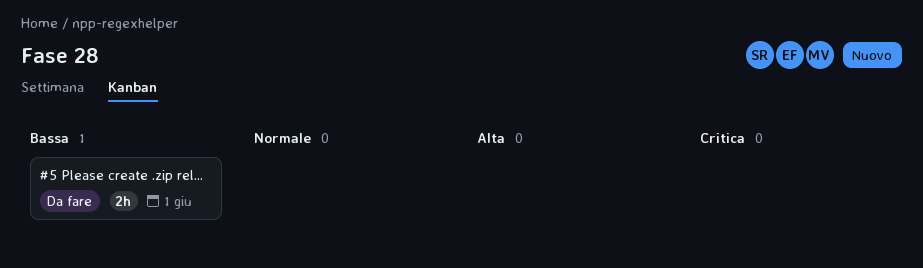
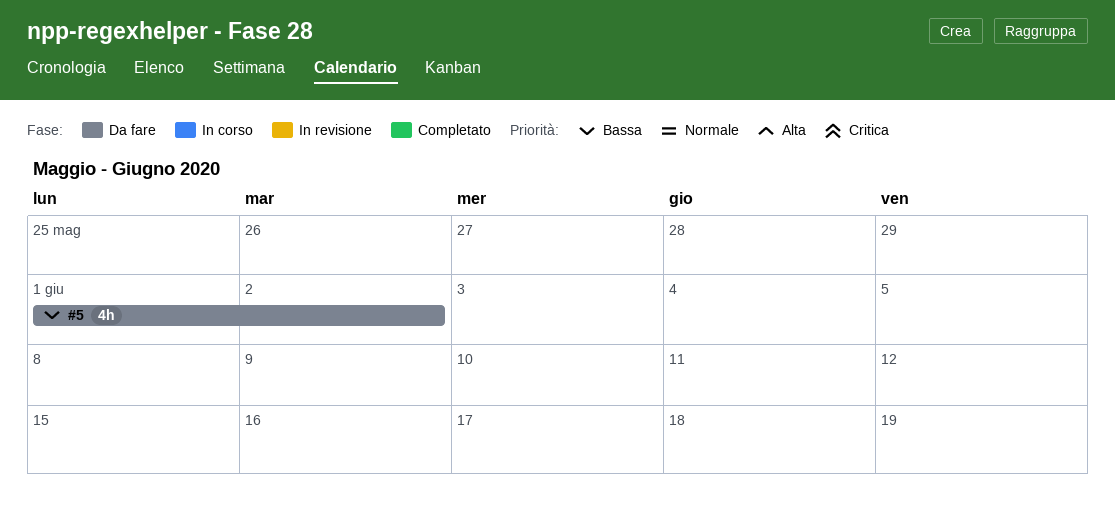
#5, estimate: 2h -> 4h
#5, due: Jun 1 -> Jun 2

